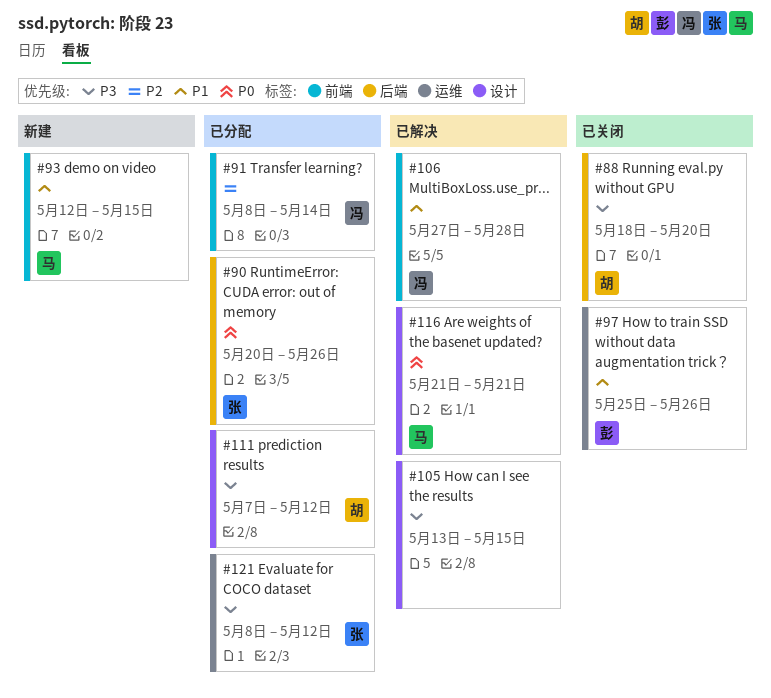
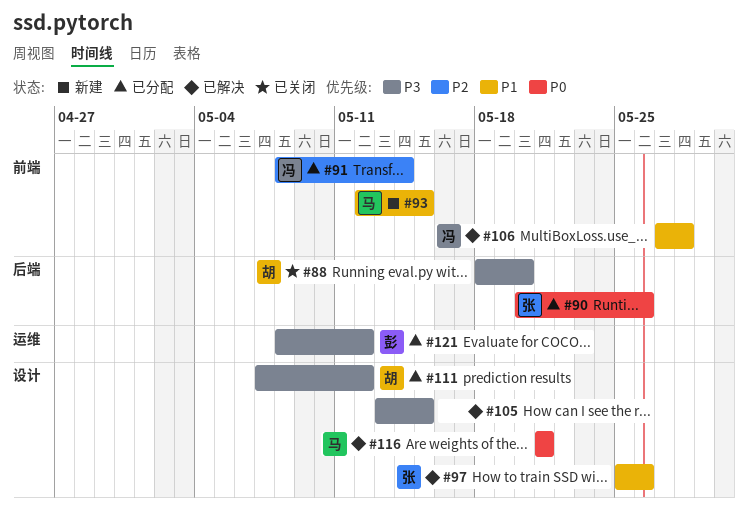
#97, status: 已关闭 -> 已解决
#97, owner: 彭 -> 张
#97, label: 运维 -> 设计
#121, owner: 张 -> 彭

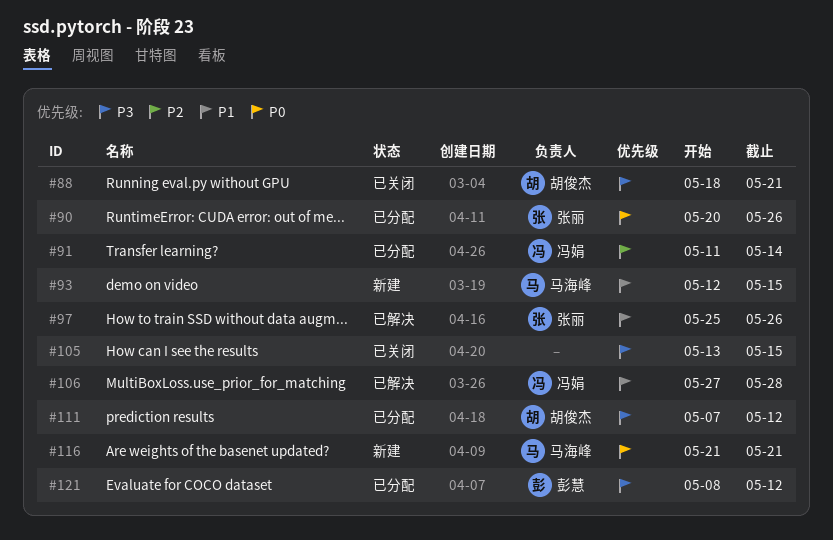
#88, due: May 20 -> May 21
#91, start: May 8 -> May 11
#105, status: 已解决 -> 已关闭
#116, status: 已解决 -> 新建

